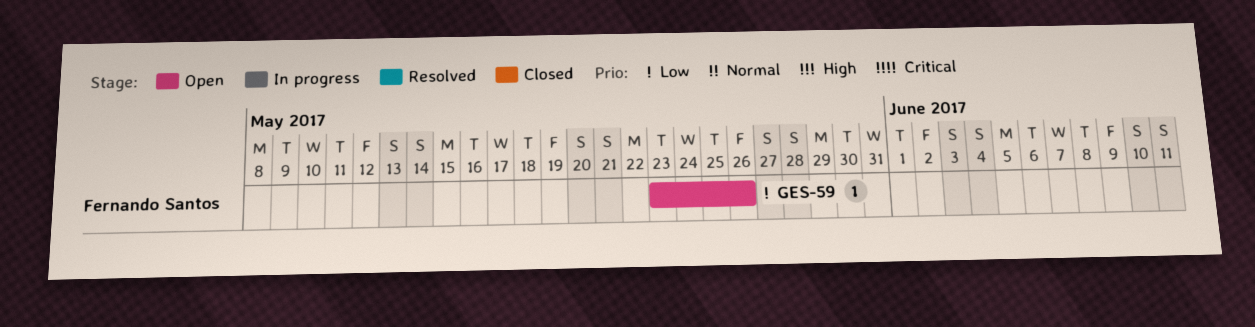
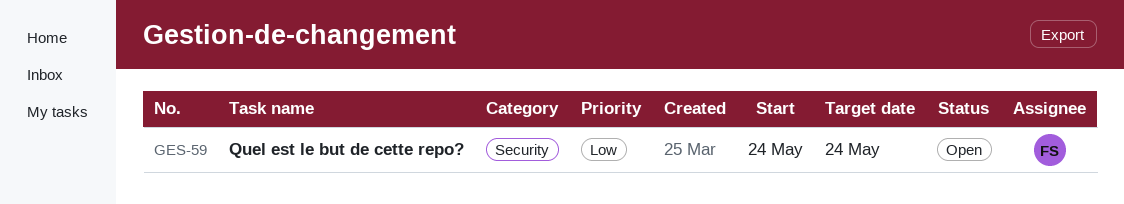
GES-59, start: May 23 -> May 24
GES-59, due: May 26 -> May 24

